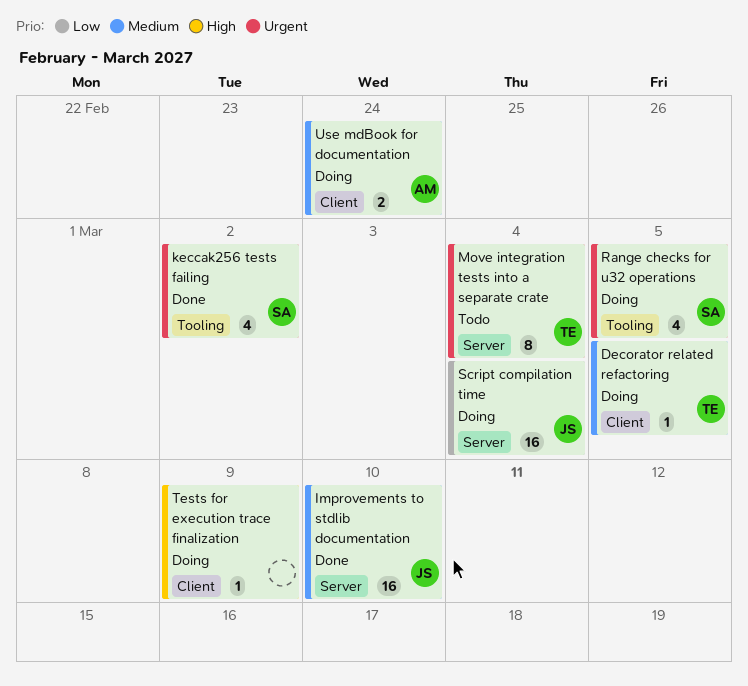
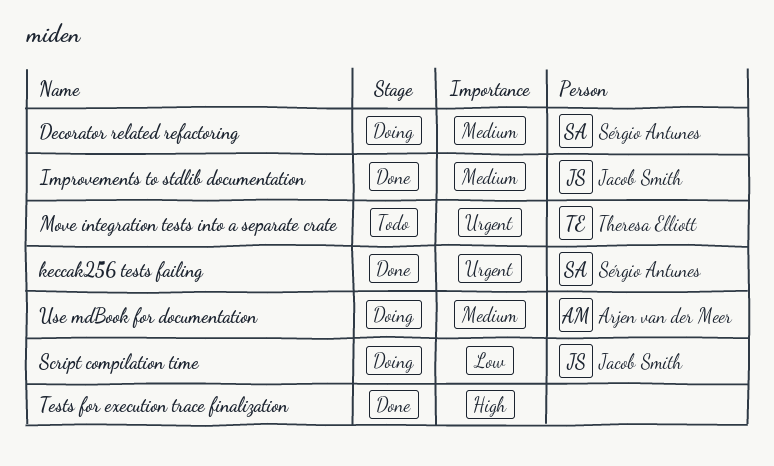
Decorator related refactoring, owner: Theresa Elliott -> Sérgio Antunes
Range checks for u32 operations: present -> none
Tests for execution trace finalization, status: Doing -> Done

